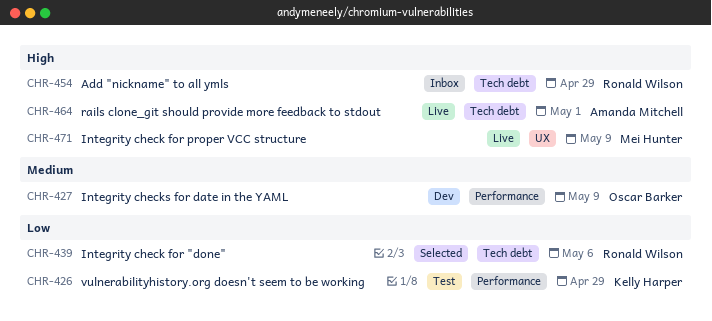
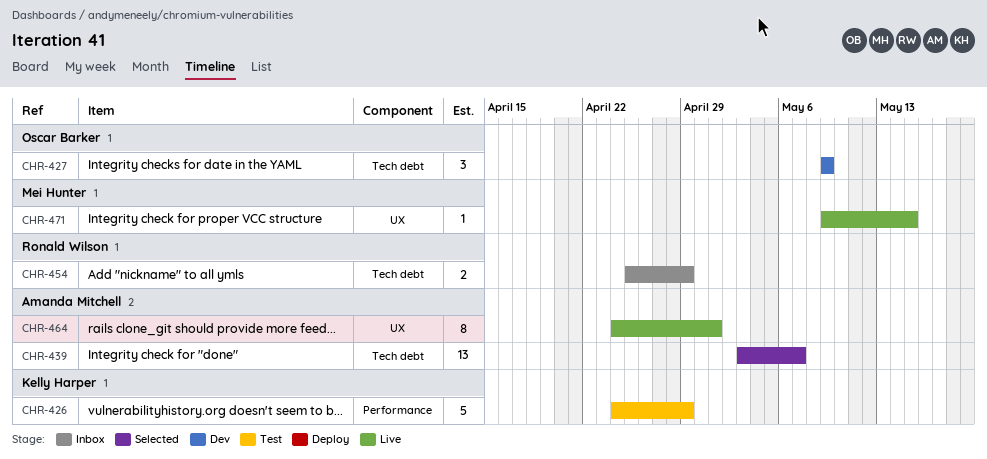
CHR-427, label: Performance -> Tech debt
CHR-439, owner: Ronald Wilson -> Amanda Mitchell
CHR-439, due: May 6 -> May 7
CHR-464, label: Tech debt -> UX
CHR-471, due: May 9 -> May 15

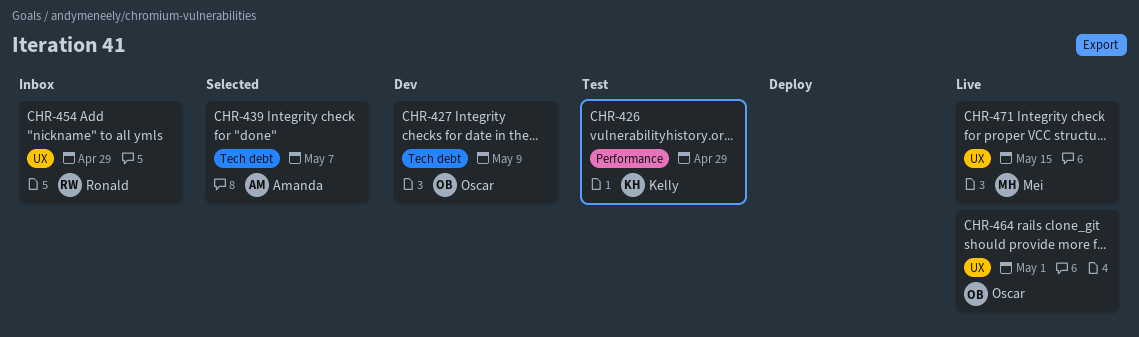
CHR-454, label: Tech debt -> UX
CHR-464, owner: Amanda Mitchell -> Oscar Barker

